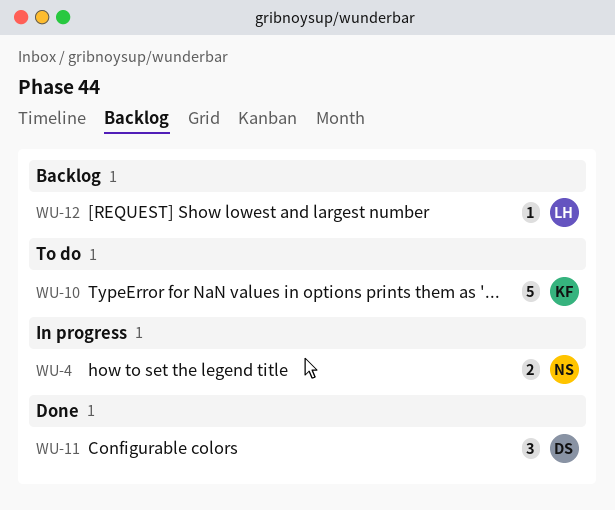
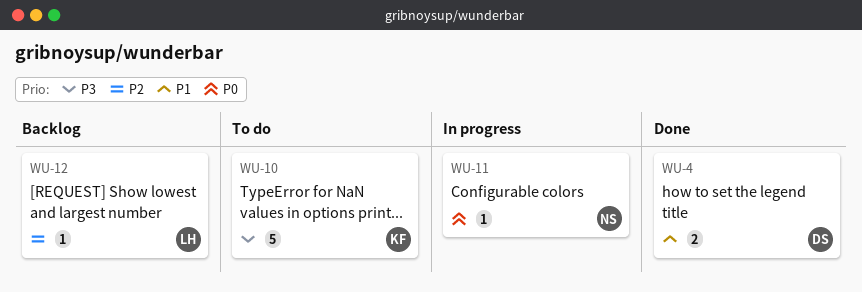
WU-4, status: In progress -> Done
WU-4, owner: NS -> DS
WU-11, status: Done -> In progress
WU-11, owner: DS -> NS
WU-11, estimate: 3 -> 1

